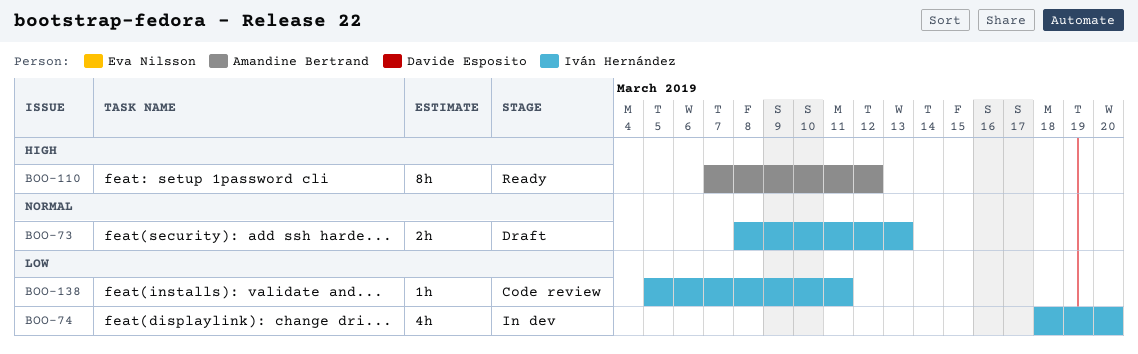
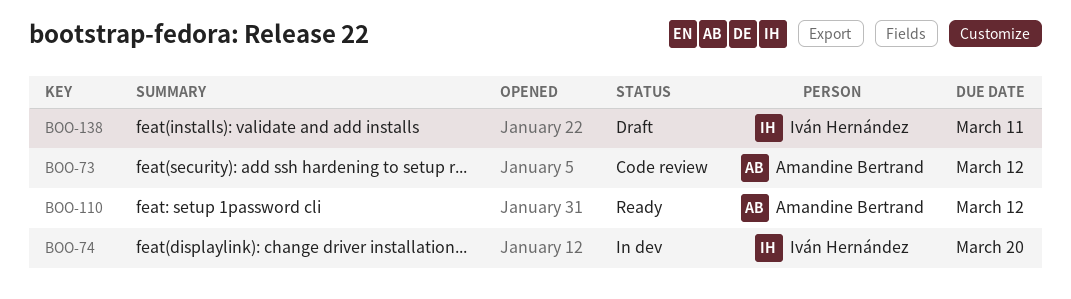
BOO-73, status: Draft -> Code review
BOO-73, owner: Iván Hernández -> Amandine Bertrand
BOO-73, due: Mar 13 -> Mar 12
BOO-138, status: Code review -> Draft

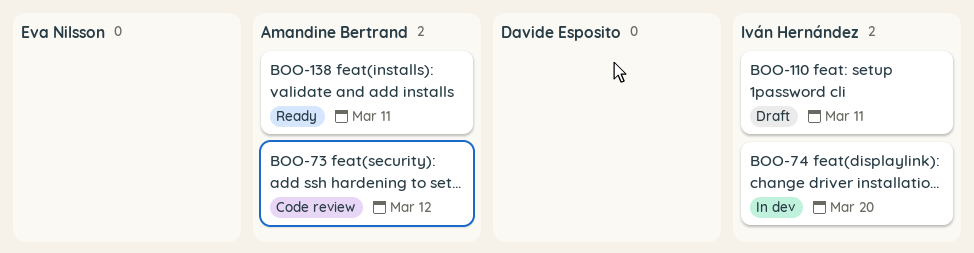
BOO-110, status: Ready -> Draft
BOO-110, owner: Amandine Bertrand -> Iván Hernández
BOO-110, due: Mar 12 -> Mar 11
BOO-138, status: Draft -> Ready
BOO-138, owner: Iván Hernández -> Amandine Bertrand

